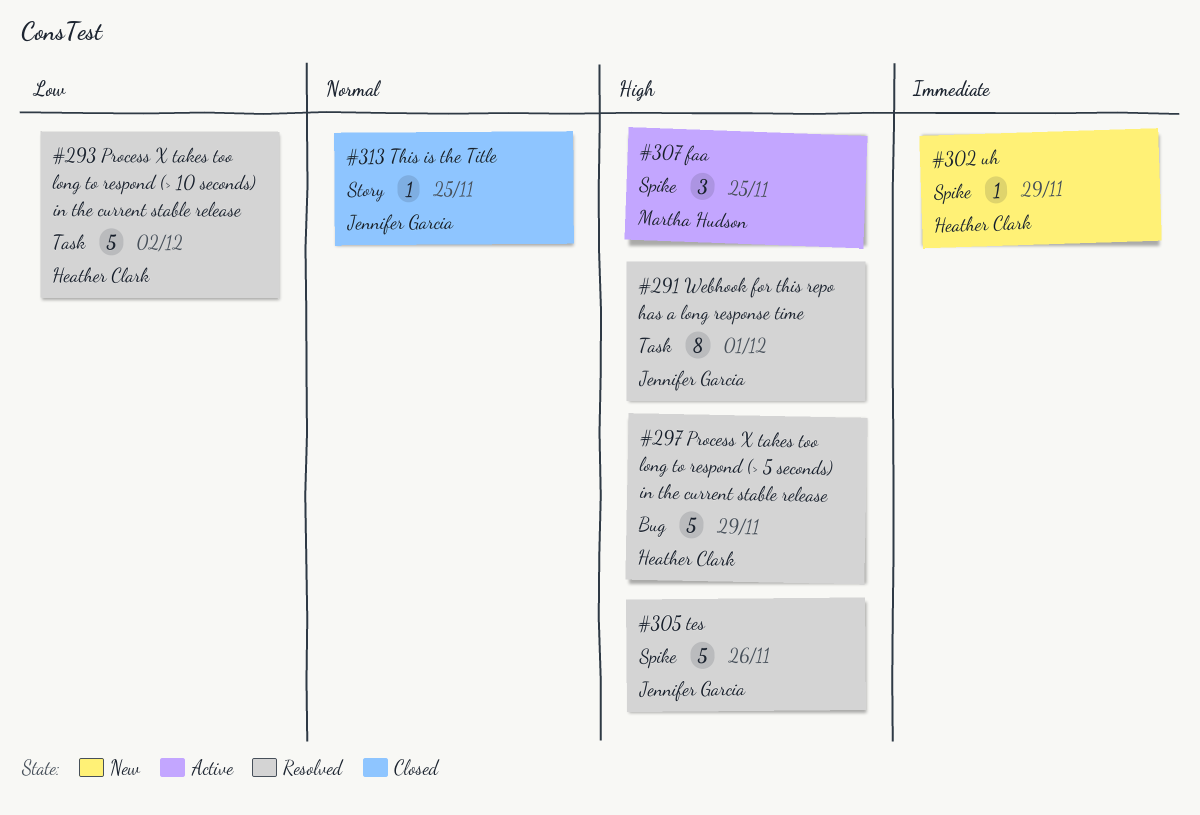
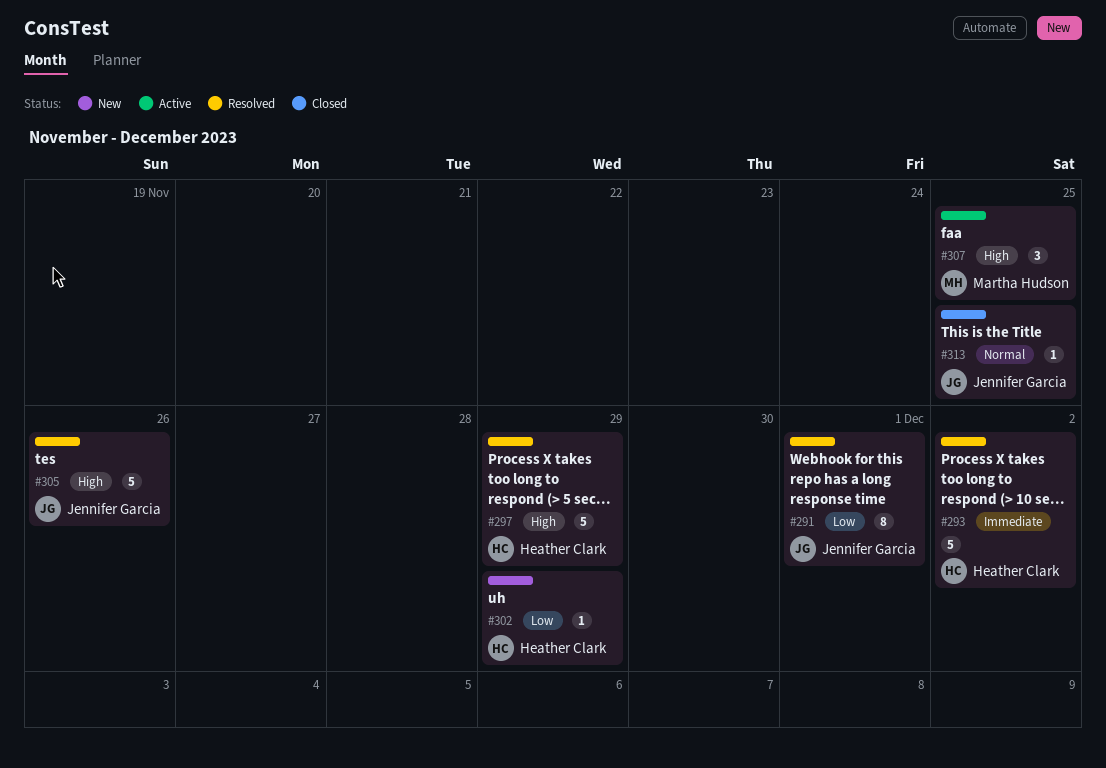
#291, priority: High -> Low
#293, priority: Low -> Immediate
#302, priority: Immediate -> Low

